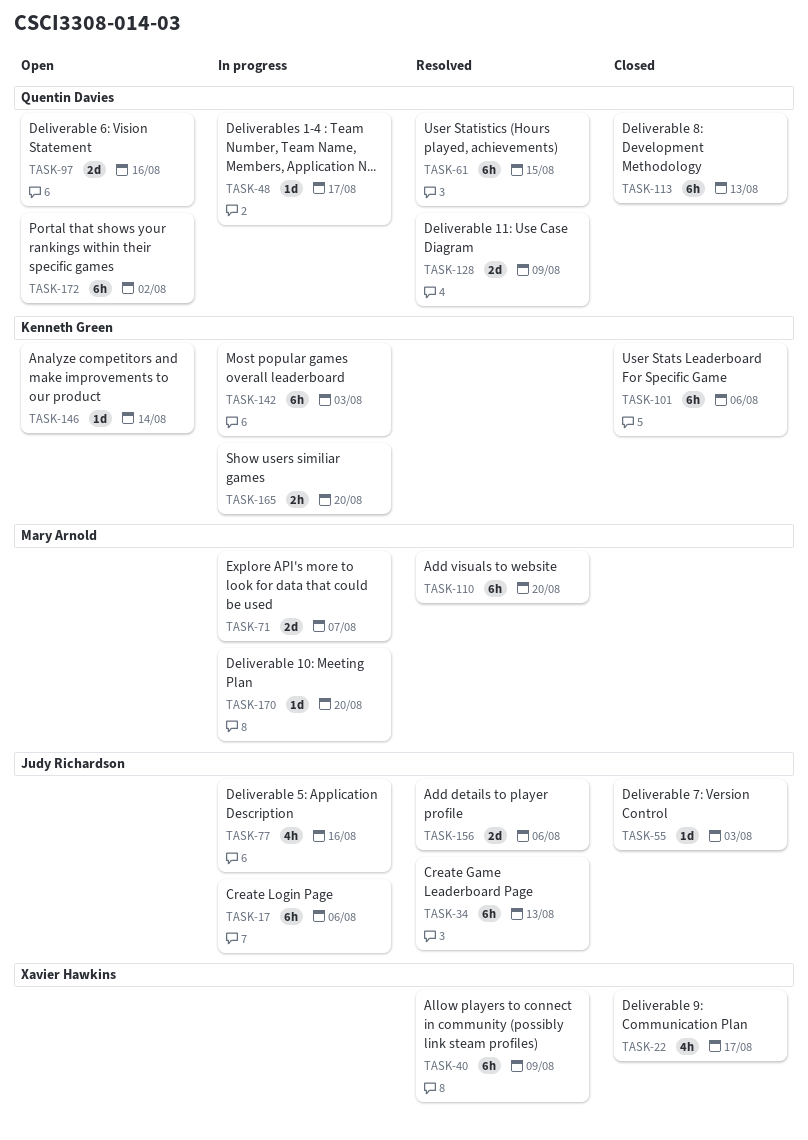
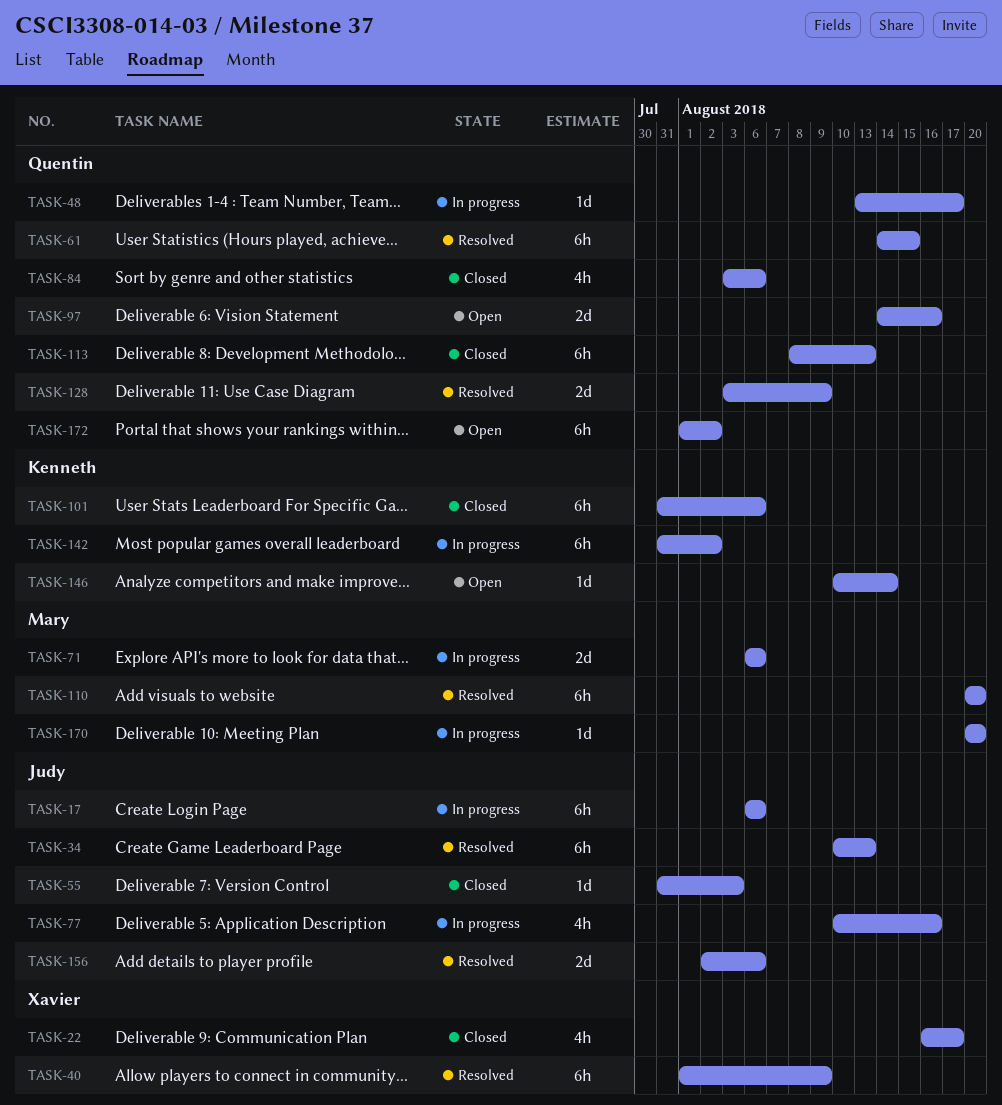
TASK-71, due: Aug 7 -> Aug 6
TASK-84: none -> present
TASK-142, due: Aug 3 -> Aug 2
TASK-165: present -> none

